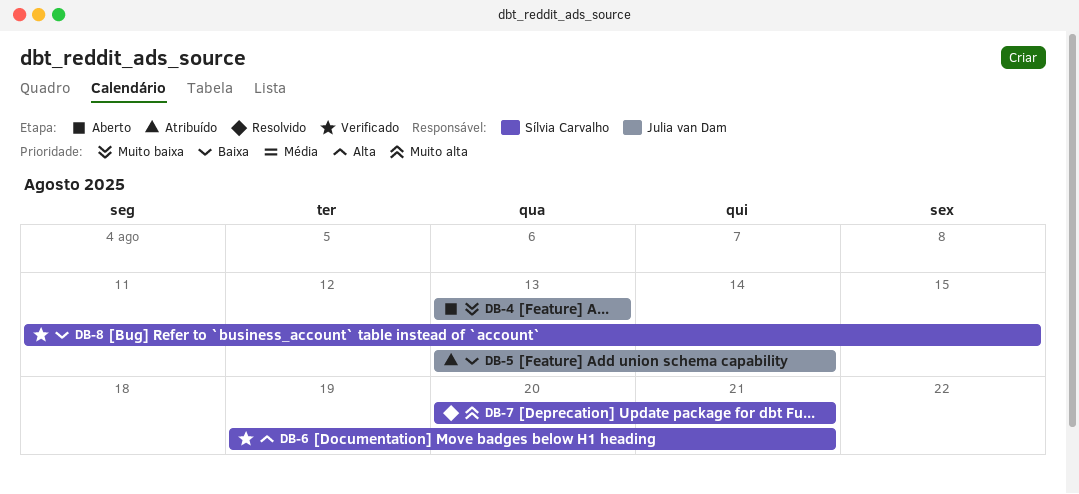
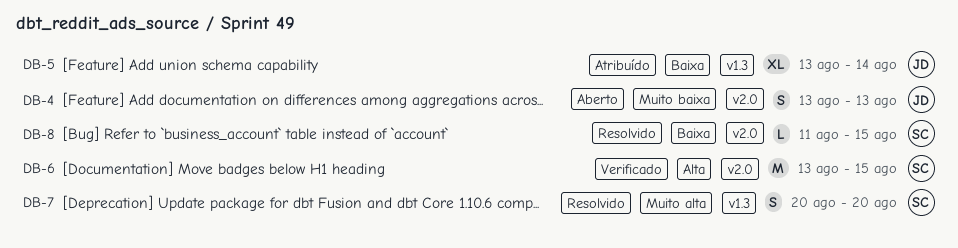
DB-6, start: Aug 19 -> Aug 13
DB-6, due: Aug 21 -> Aug 15
DB-7, due: Aug 21 -> Aug 20
DB-8, status: Verificado -> Resolvido

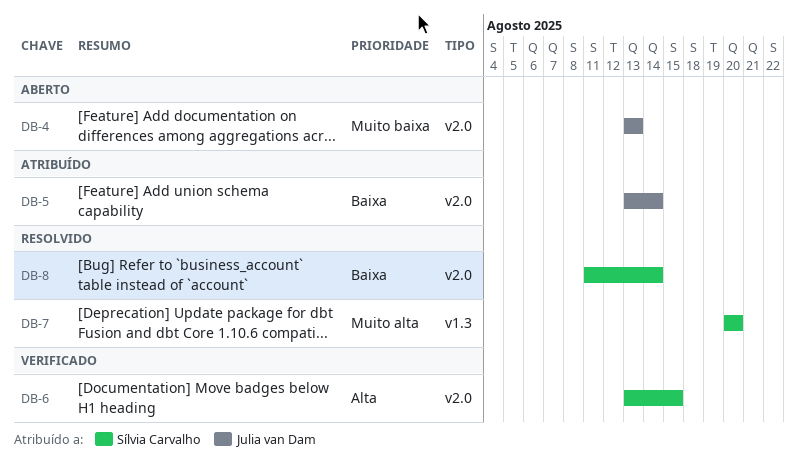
DB-5, label: v1.3 -> v2.0
DB-8, due: Aug 15 -> Aug 14

